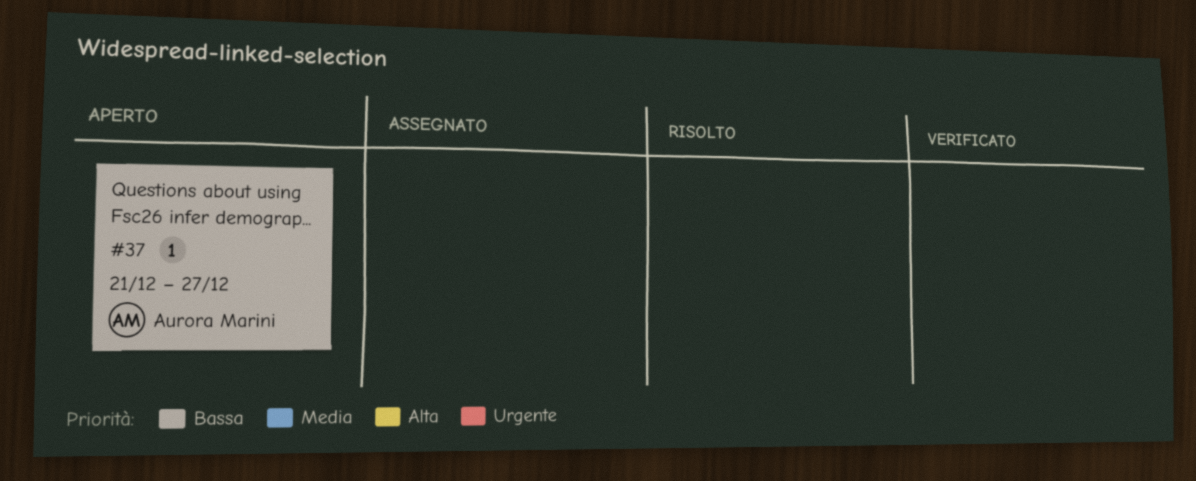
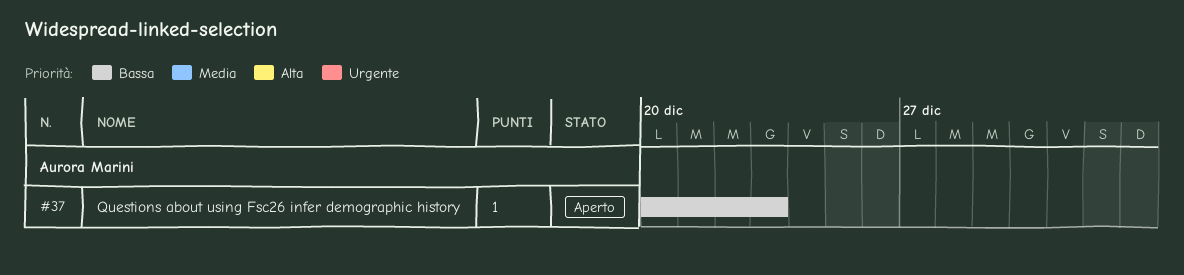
#37, start: Dec 21 -> Dec 20
#37, due: Dec 27 -> Dec 23

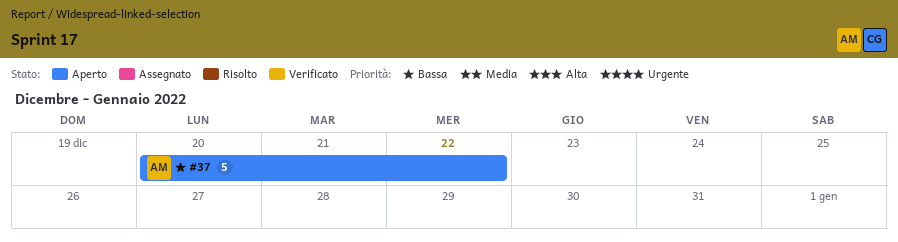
#37, estimate: 1 -> 5
#37, due: Dec 23 -> Dec 22

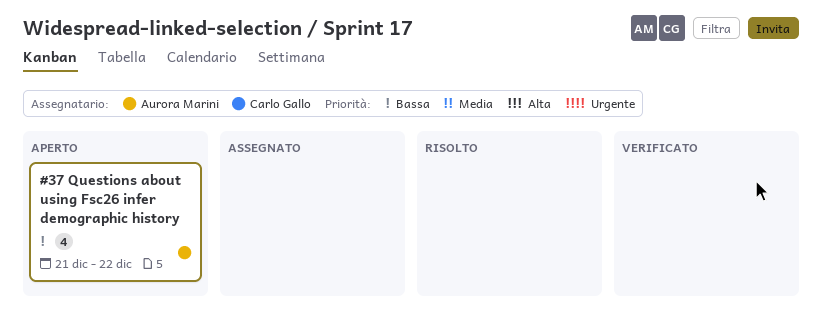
#37, estimate: 5 -> 4
#37, start: Dec 20 -> Dec 21

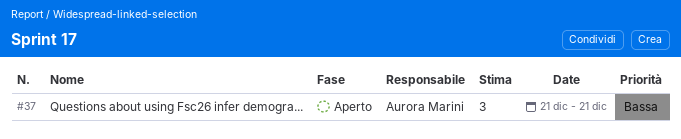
#37, estimate: 4 -> 3
#37, due: Dec 22 -> Dec 21

